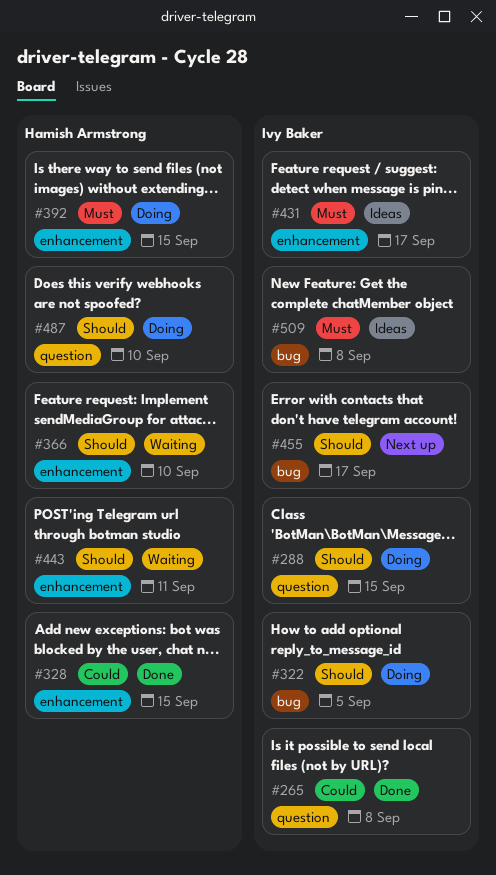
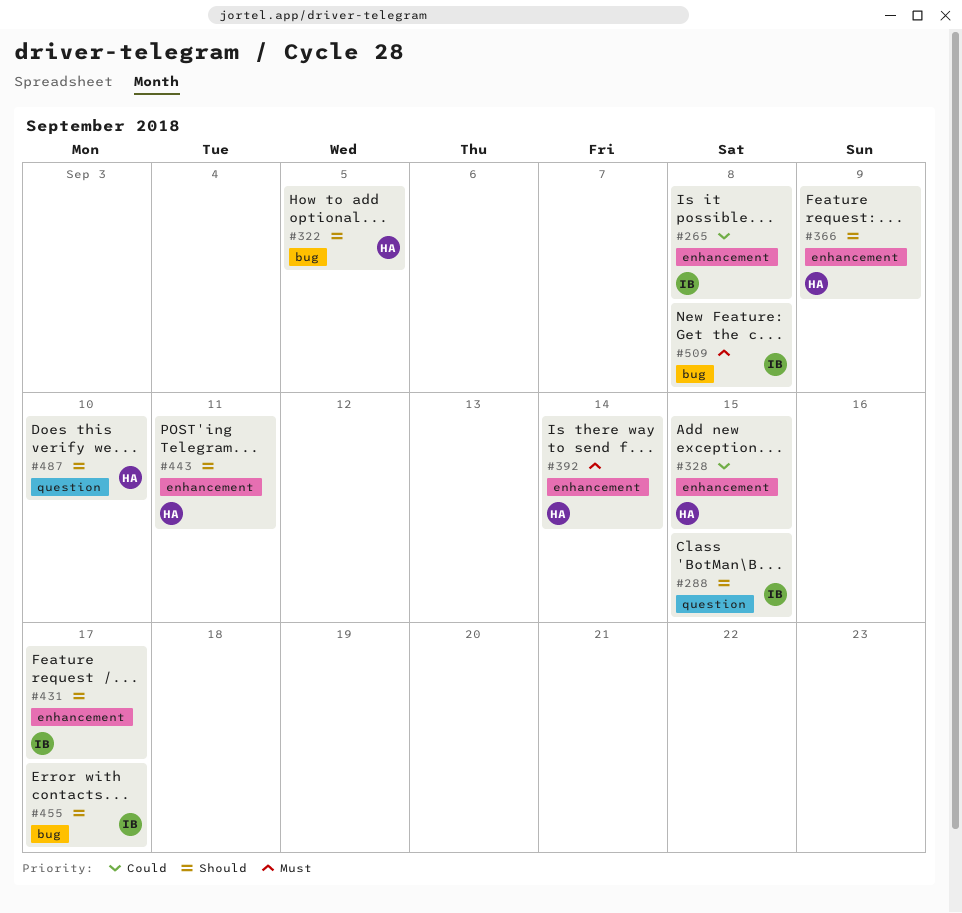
#265, label: question -> enhancement
#322, owner: Ivy Baker -> Hamish Armstrong
#366, due: Sep 10 -> Sep 9
#392, due: Sep 15 -> Sep 14
#431, priority: Must -> Should

